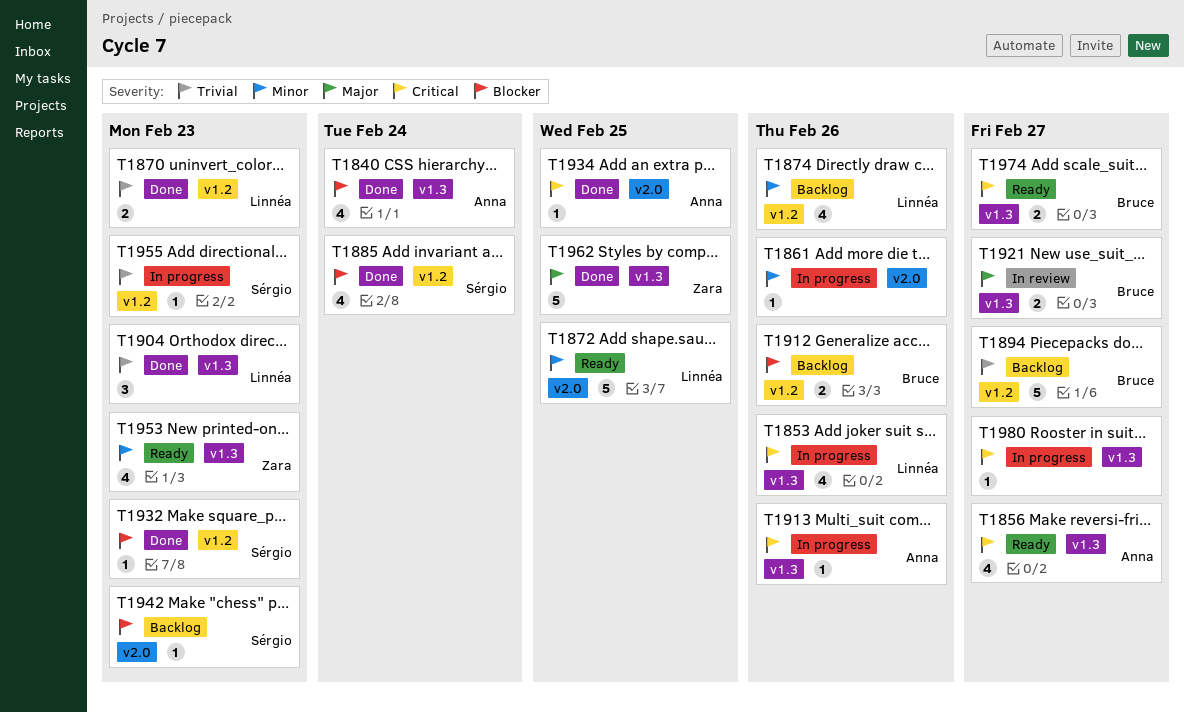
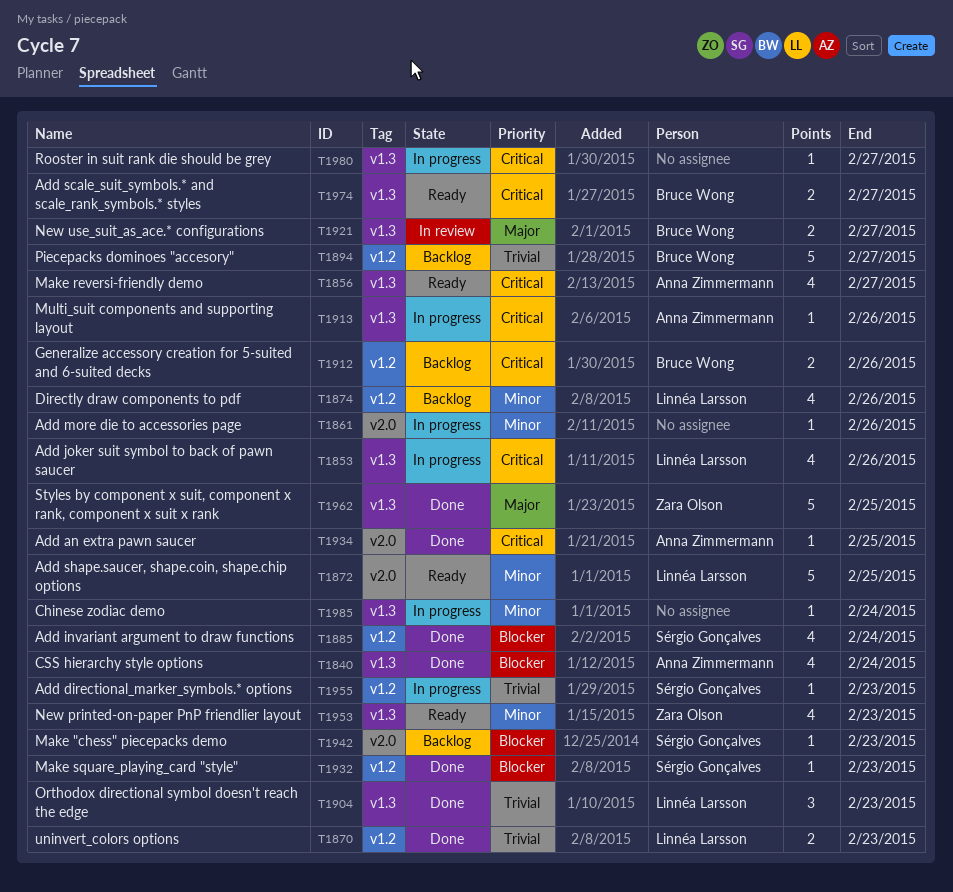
T1912, priority: Blocker -> Critical
T1985: none -> present

